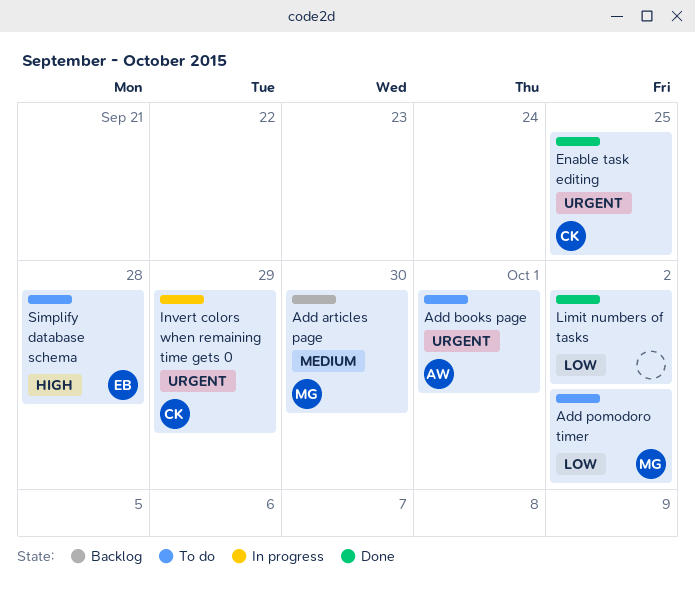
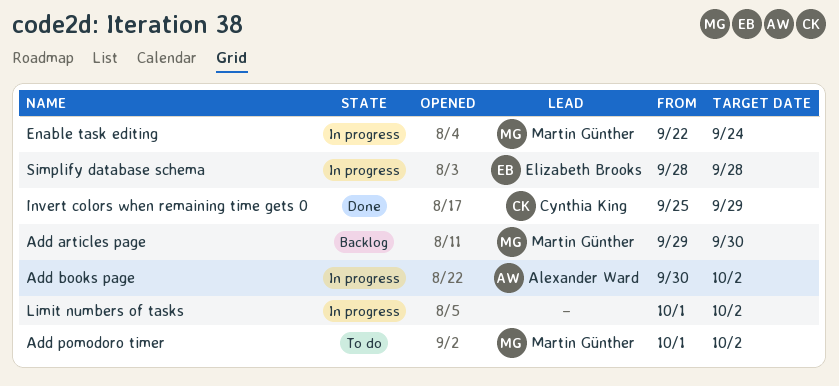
Add books page, status: To do -> In progress
Add books page, due: Oct 1 -> Oct 2
Enable task editing, status: Done -> In progress
Enable task editing, owner: Cynthia King -> Martin Günther
Enable task editing, due: Sep 25 -> Sep 24
Invert colors when remaining time gets 0, status: In progress -> Done
Limit numbers of tasks, status: Done -> In progress
Simplify database schema, status: To do -> In progress

